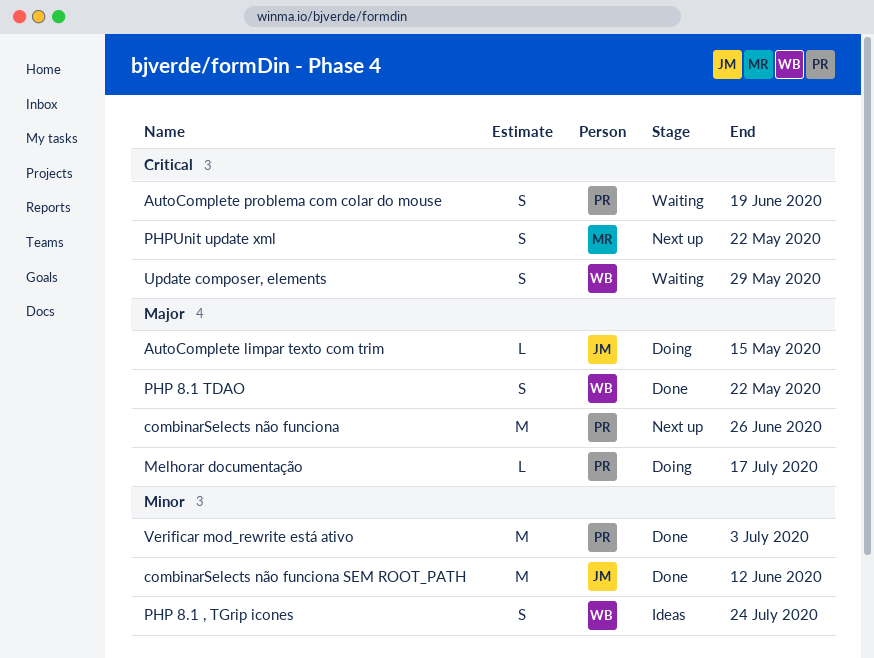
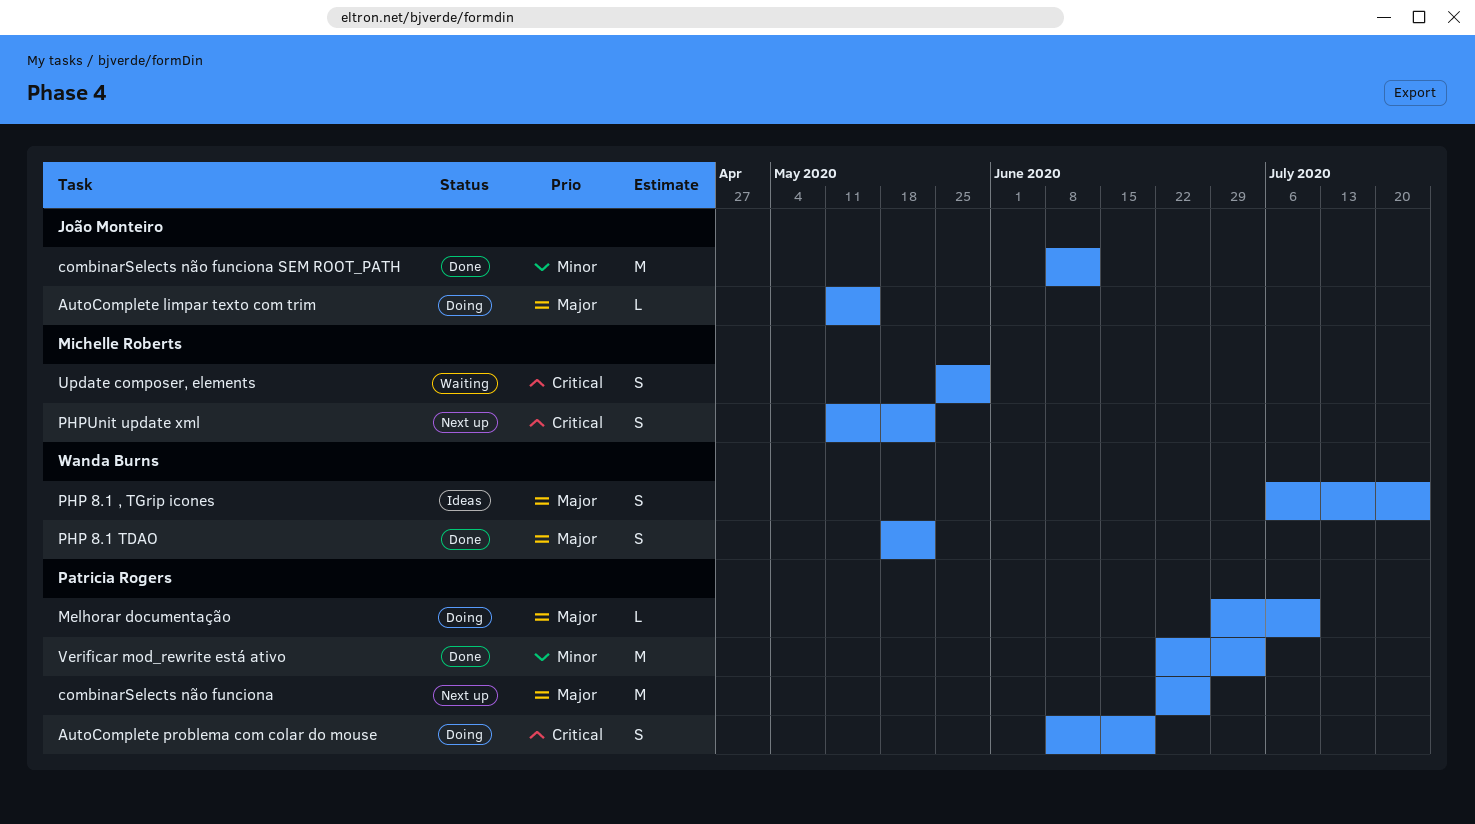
AutoComplete problema com colar do mouse, status: Waiting -> Doing
Melhorar documentação, due: Jul 17 -> Jul 10
PHP 8.1 , TGrip icones, priority: Minor -> Major
Update composer, elements, owner: Wanda Burns -> Michelle Roberts

